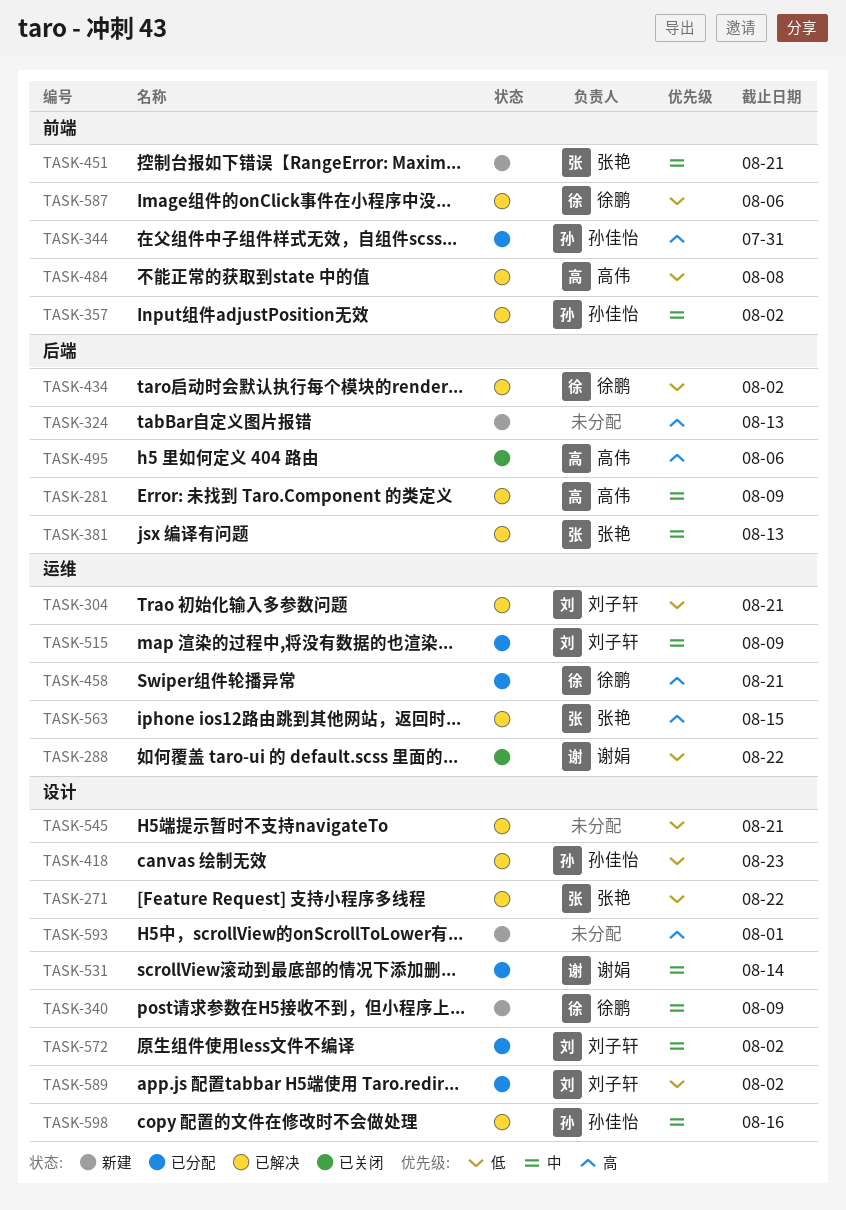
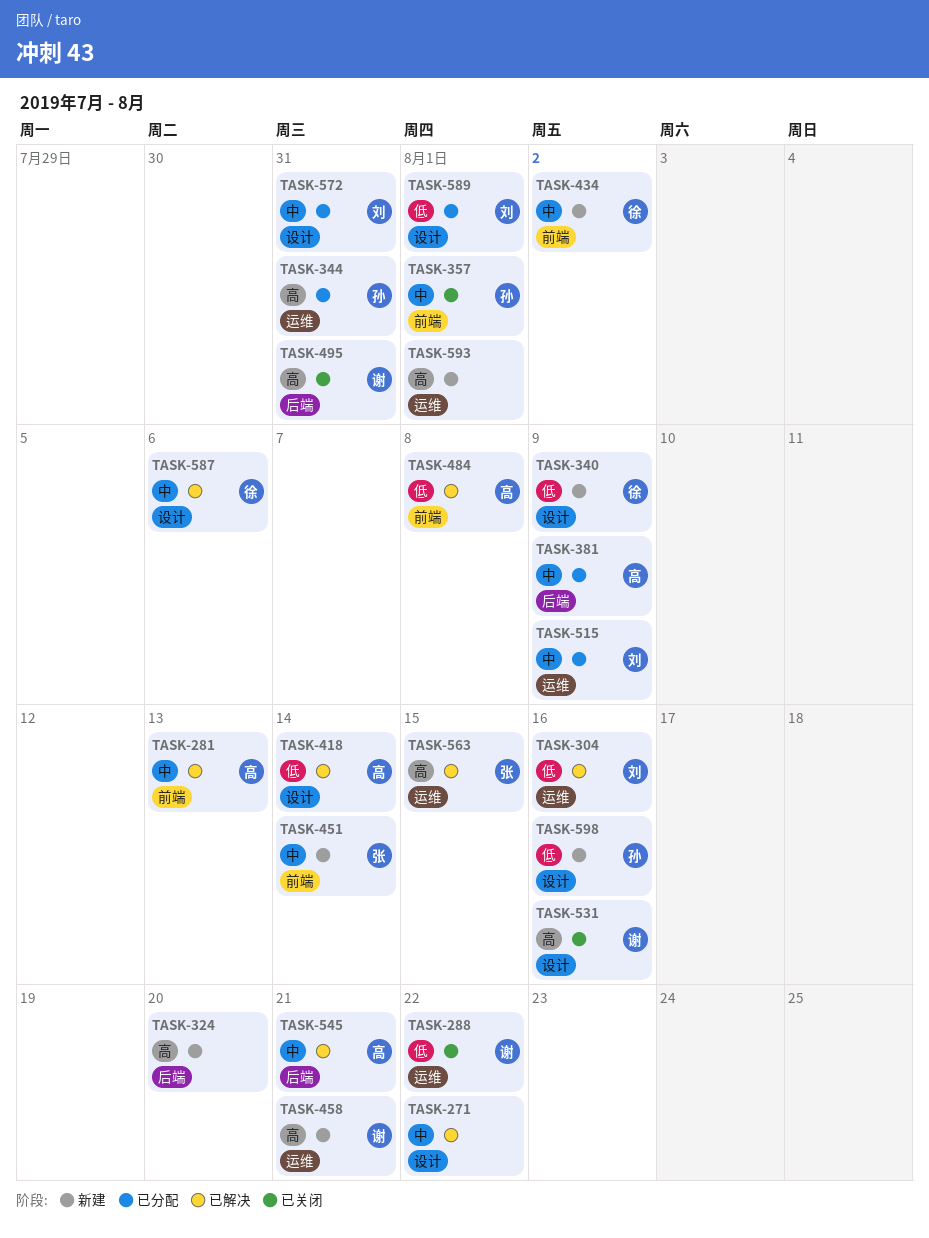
TASK-271, owner: 张艳 -> none
TASK-271, priority: 低 -> 中
TASK-281, label: 后端 -> 前端
TASK-281, due: Aug 9 -> Aug 13
TASK-304, due: Aug 21 -> Aug 16
TASK-324, due: Aug 13 -> Aug 20
TASK-340, priority: 中 -> 低
TASK-344, label: 前端 -> 运维
TASK-357, status: 已解决 -> 已关闭
TASK-357, due: Aug 2 -> Aug 1
TASK-381, status: 已解决 -> 已分配
TASK-381, owner: 张艳 -> 高伟
TASK-381, due: Aug 13 -> Aug 9
TASK-418, owner: 孙佳怡 -> 高伟
TASK-418, due: Aug 23 -> Aug 14
TASK-434, status: 已解决 -> 新建
TASK-434, priority: 低 -> 中
TASK-434, label: 后端 -> 前端
TASK-451, due: Aug 21 -> Aug 14
TASK-458, status: 已分配 -> 新建
TASK-458, owner: 徐鹏 -> 谢娟
TASK-495, owner: 高伟 -> 谢娟
TASK-495, due: Aug 6 -> Jul 31
TASK-531, status: 已分配 -> 已关闭
TASK-531, priority: 中 -> 高
TASK-531, due: Aug 14 -> Aug 16
TASK-545, owner: none -> 高伟
TASK-545, priority: 低 -> 中
TASK-545, label: 设计 -> 后端
TASK-572, due: Aug 2 -> Jul 31
TASK-587, priority: 低 -> 中
TASK-587, label: 前端 -> 设计
TASK-589, due: Aug 2 -> Aug 1
TASK-593, label: 设计 -> 运维
TASK-598, status: 已解决 -> 新建
TASK-598, priority: 中 -> 低

